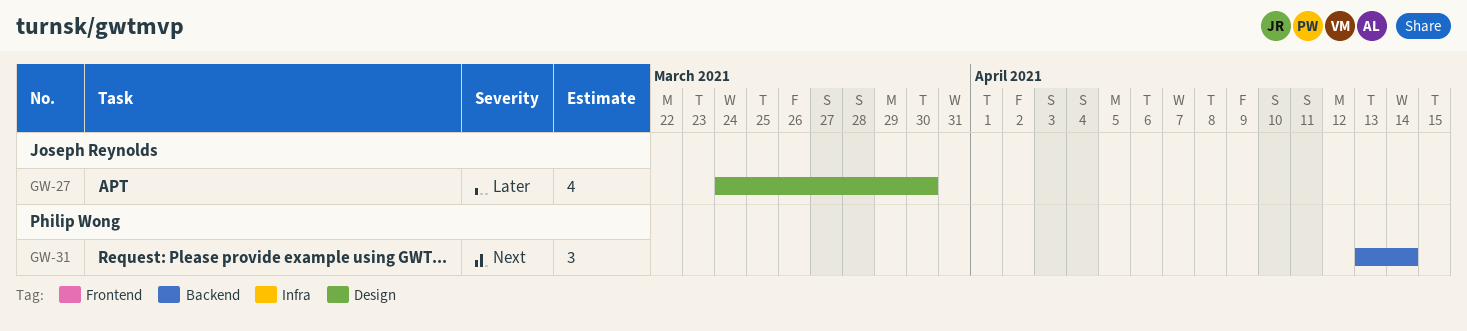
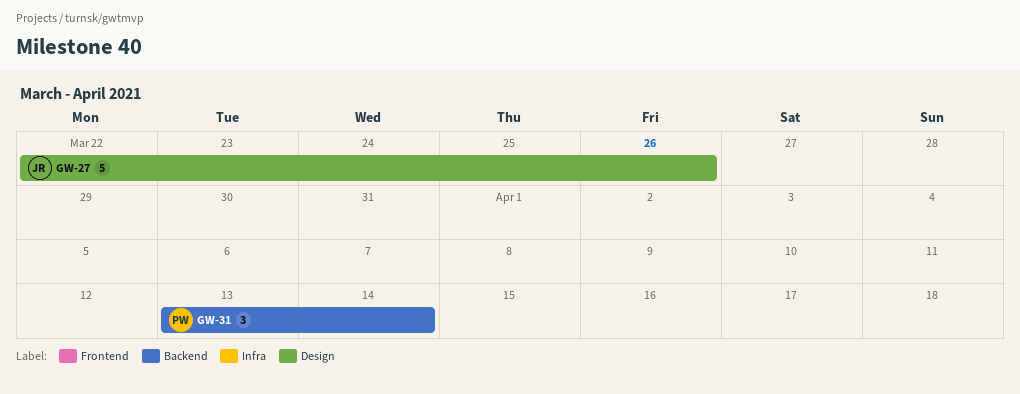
GW-27, estimate: 4 -> 5
GW-27, start: Mar 24 -> Mar 22
GW-27, due: Mar 30 -> Mar 26

